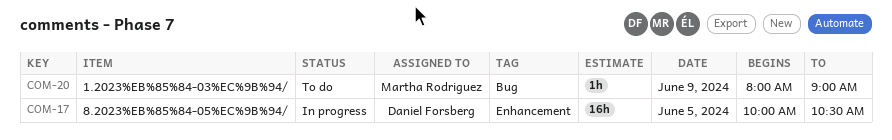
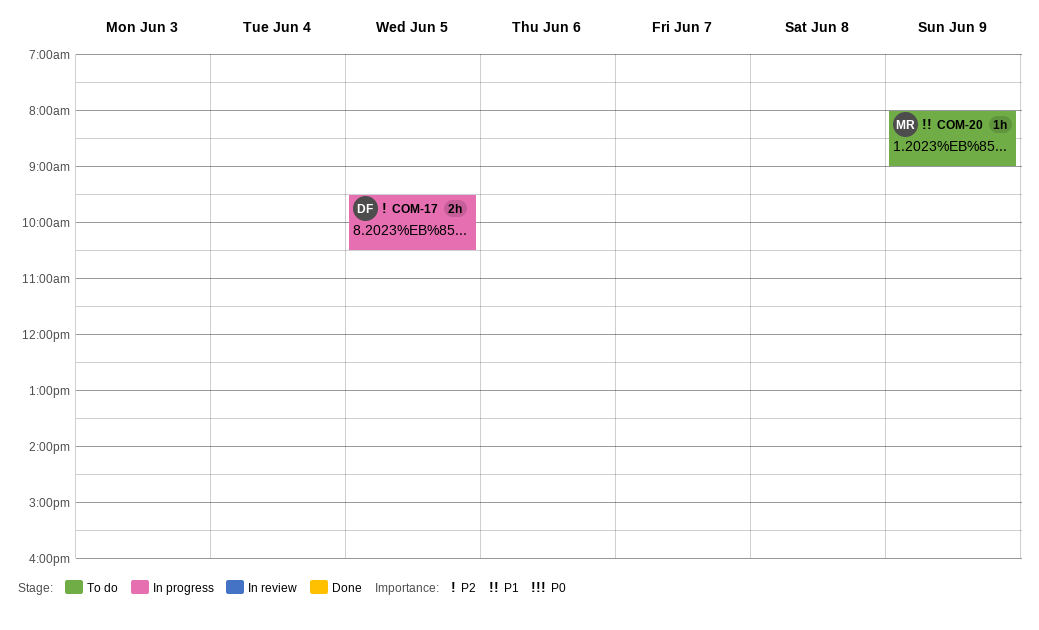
COM-17, estimate: 16h -> 2h
COM-17, begins: 10:00 -> 09:30

